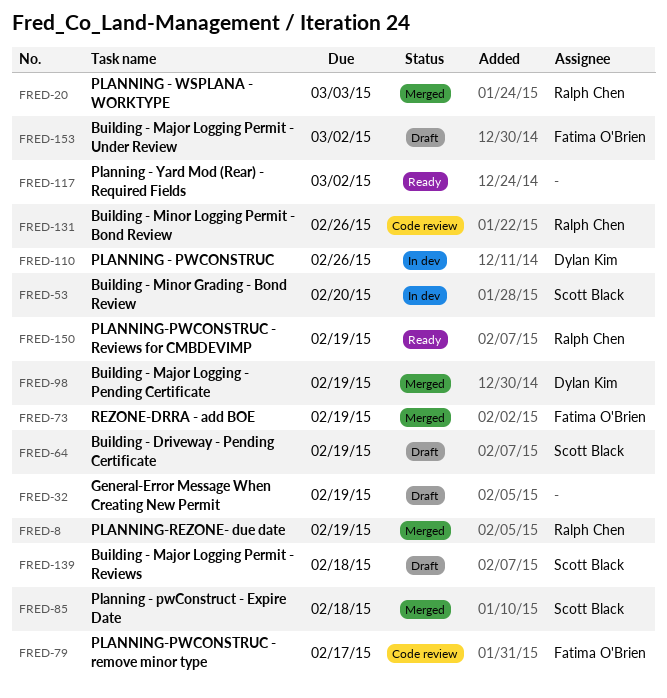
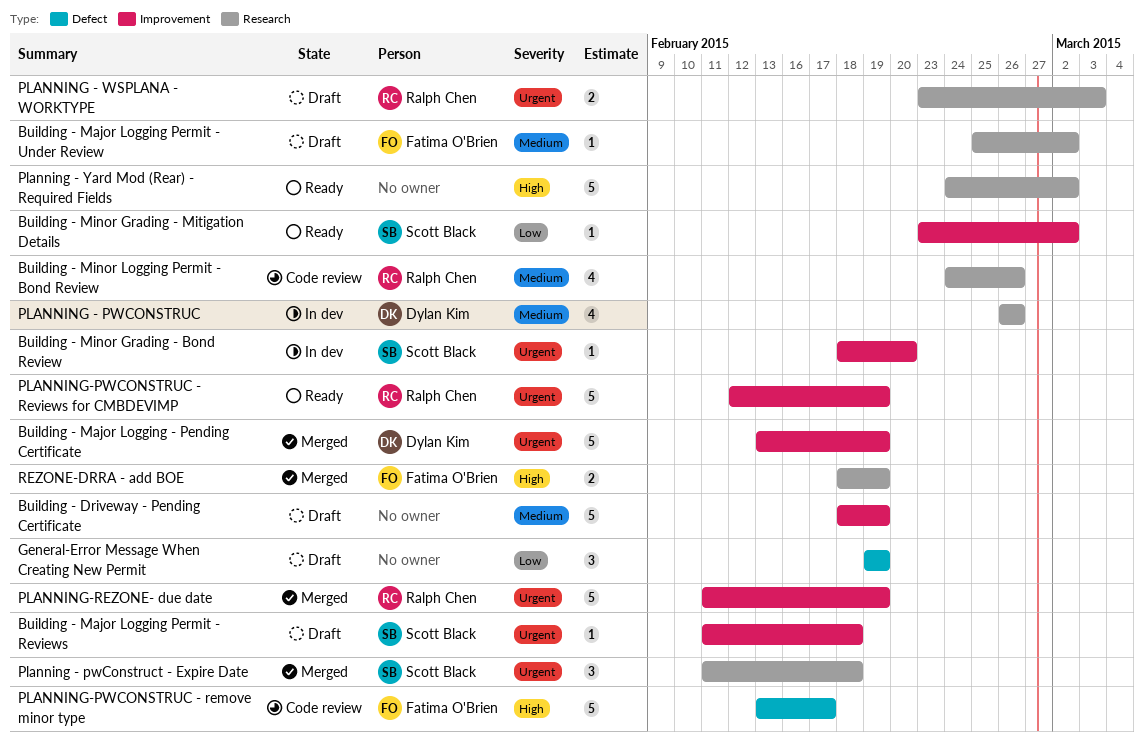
Building - Driveway - Pending Certificate, owner: Scott Black -> none
Building - Minor Grading - Mitigation Details: none -> present
PLANNING - WSPLANA - WORKTYPE, status: Merged -> Draft

